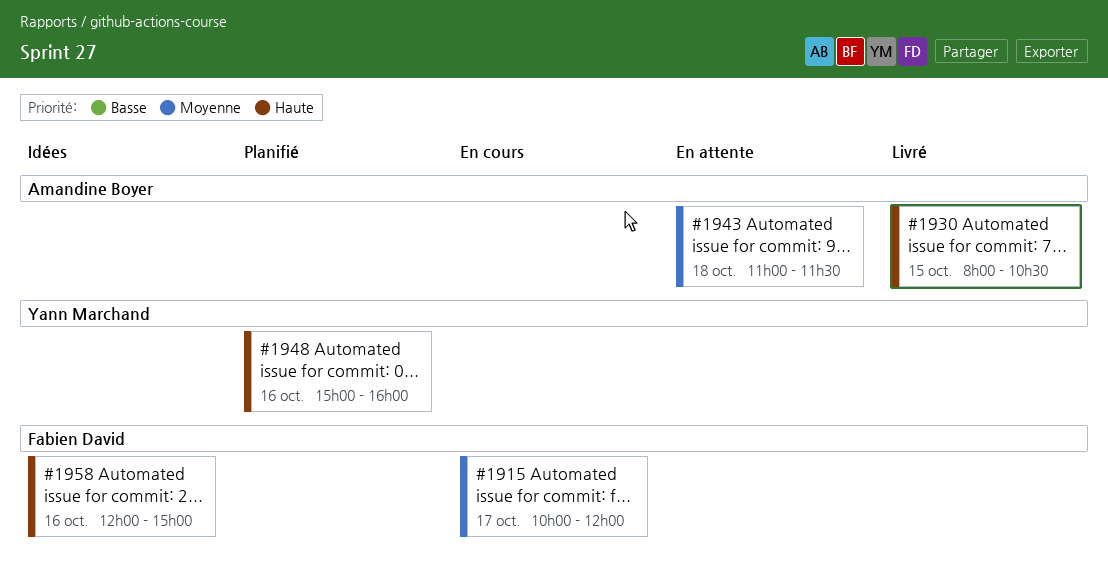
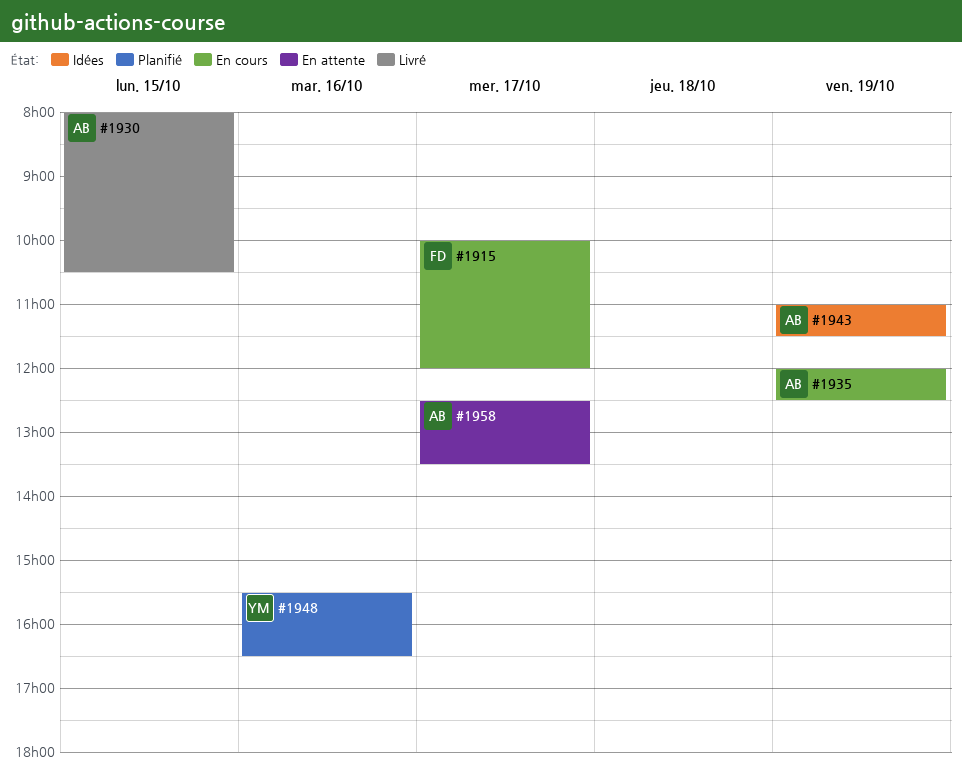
#1935: none -> present
#1943, status: En attente -> Idées
#1943, day: Oct 18 -> Oct 19
#1948, begins: 15:00 -> 15:30
#1948, ends: 16:00 -> 16:30
#1958, status: Idées -> En attente
#1958, owner: Fabien David -> Amandine Boyer
#1958, day: Oct 16 -> Oct 17
#1958, begins: 12:00 -> 12:30
#1958, ends: 15:00 -> 13:30

